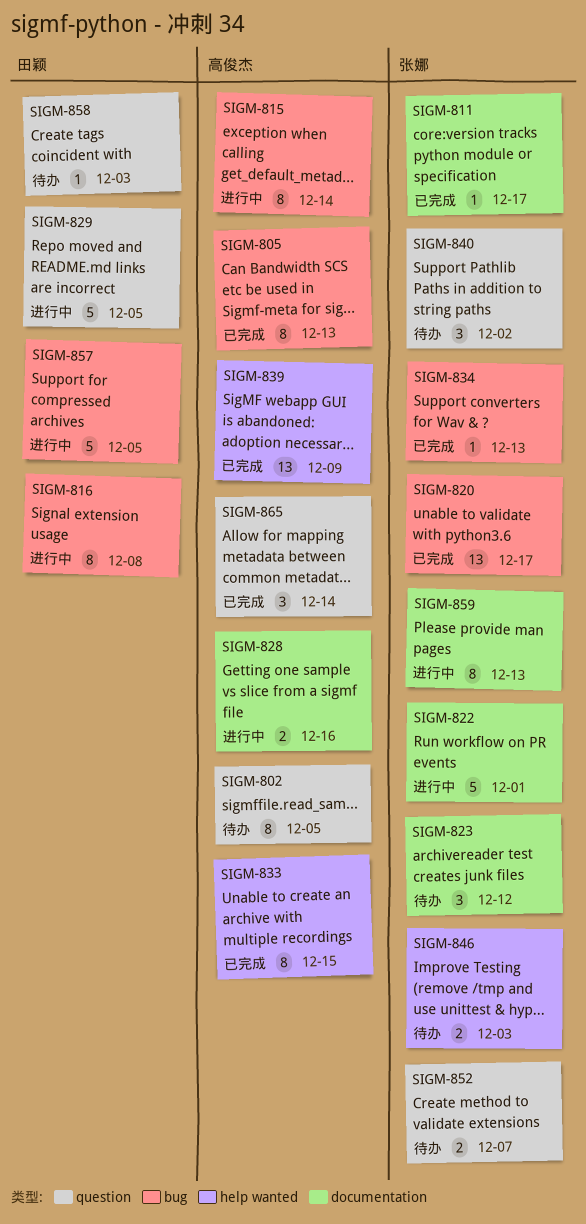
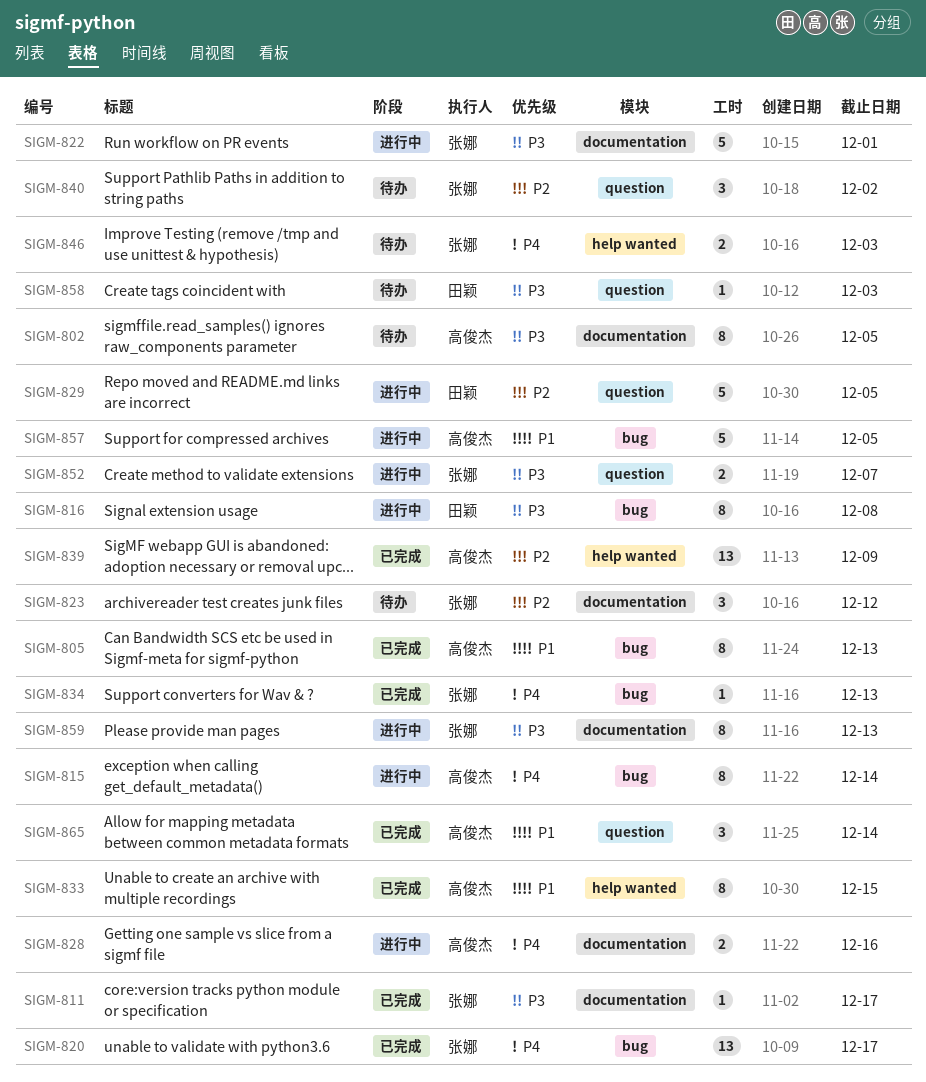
SIGM-802, label: question -> documentation
SIGM-852, status: 待办 -> 进行中
SIGM-857, owner: 田颖 -> 高俊杰

